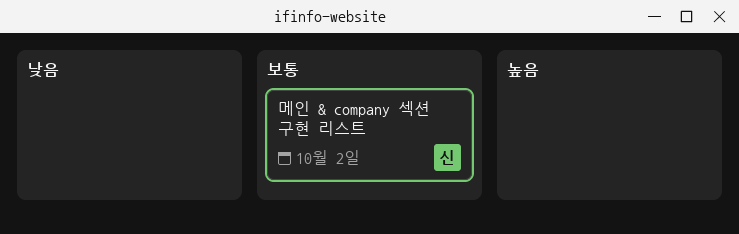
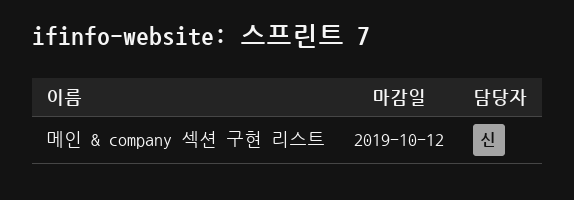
메인 & company 섹션 구현 리스트, due: Oct 2 -> Oct 12

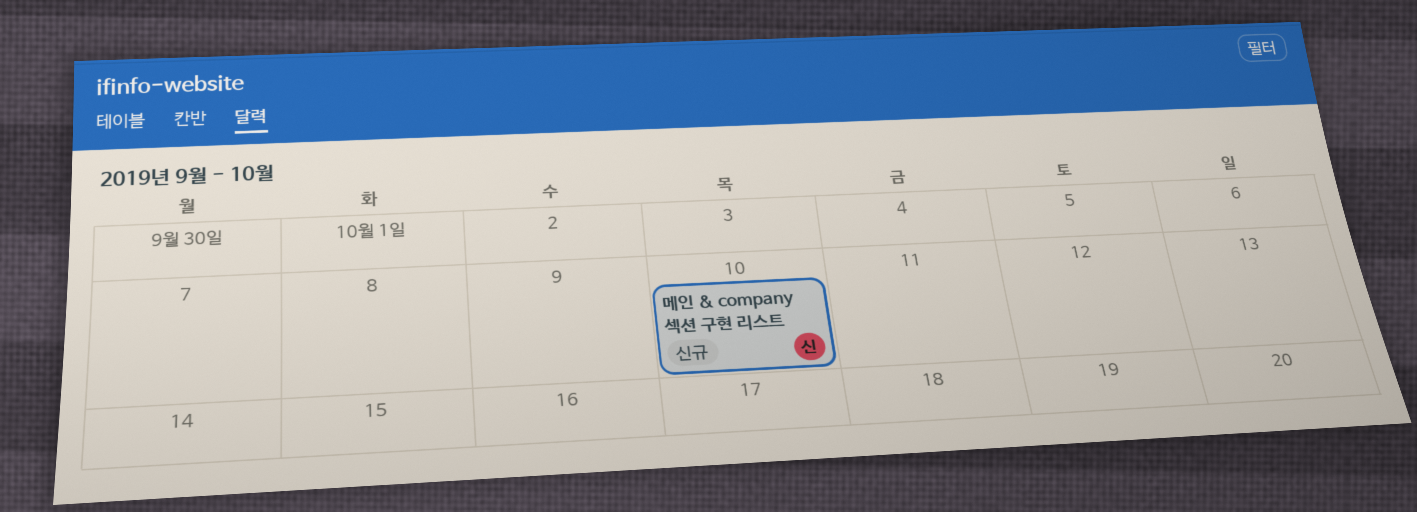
메인 & company 섹션 구현 리스트, due: Oct 12 -> Oct 10

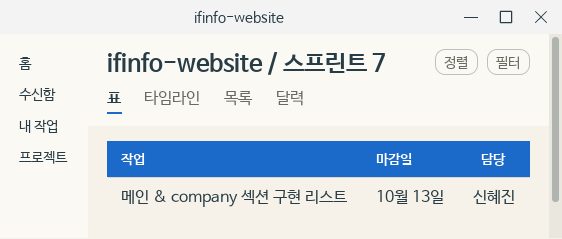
메인 & company 섹션 구현 리스트, due: Oct 10 -> Oct 13

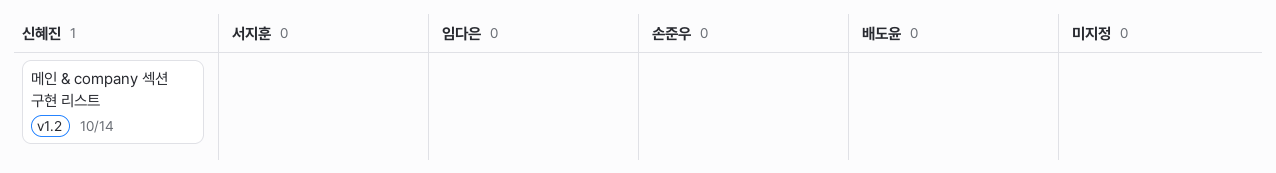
메인 & company 섹션 구현 리스트, due: Oct 13 -> Oct 14

